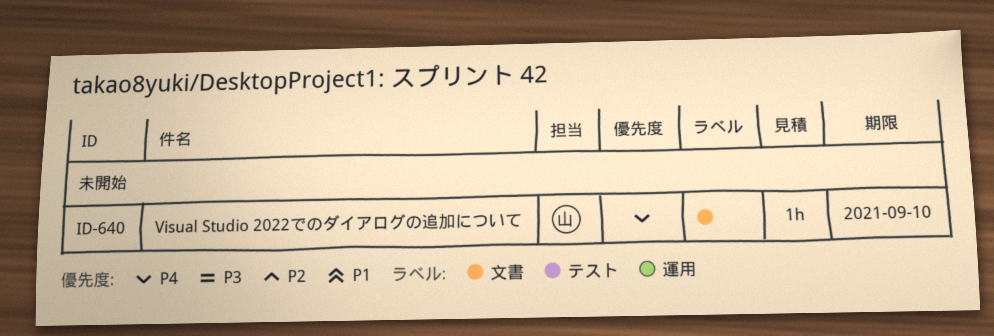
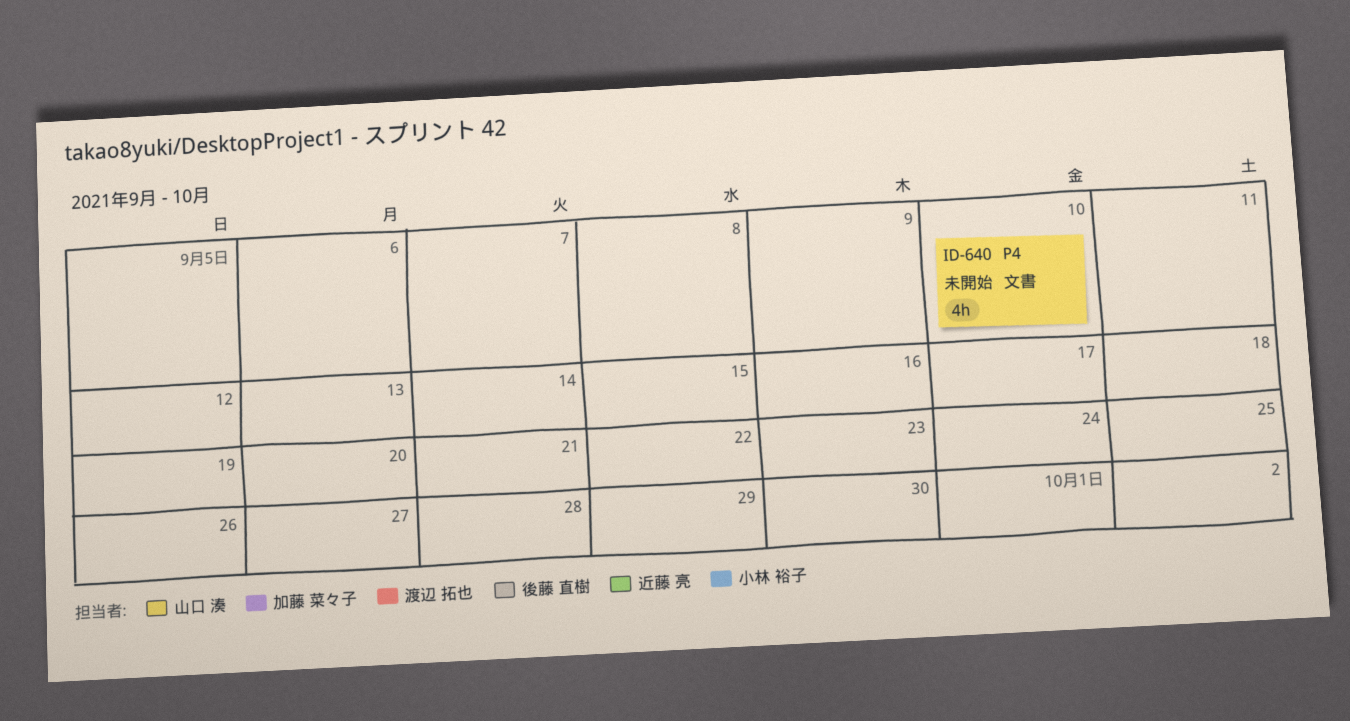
ID-640, estimate: 1h -> 4h

